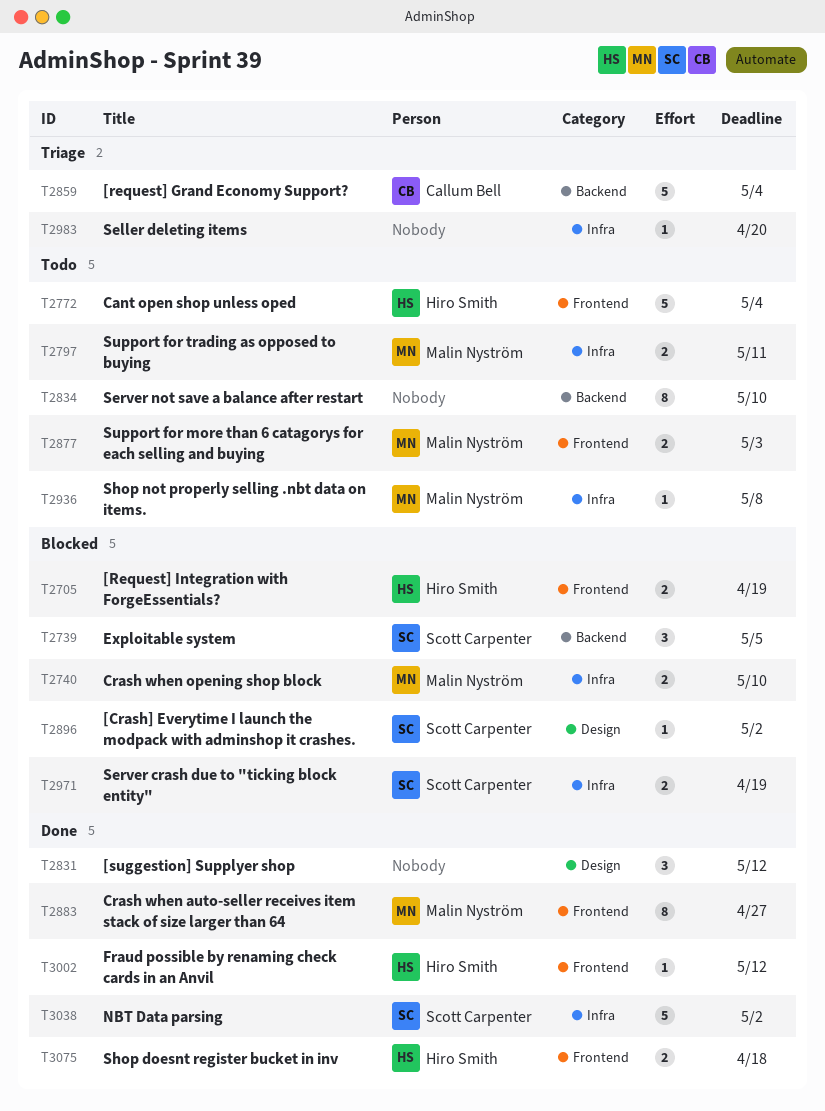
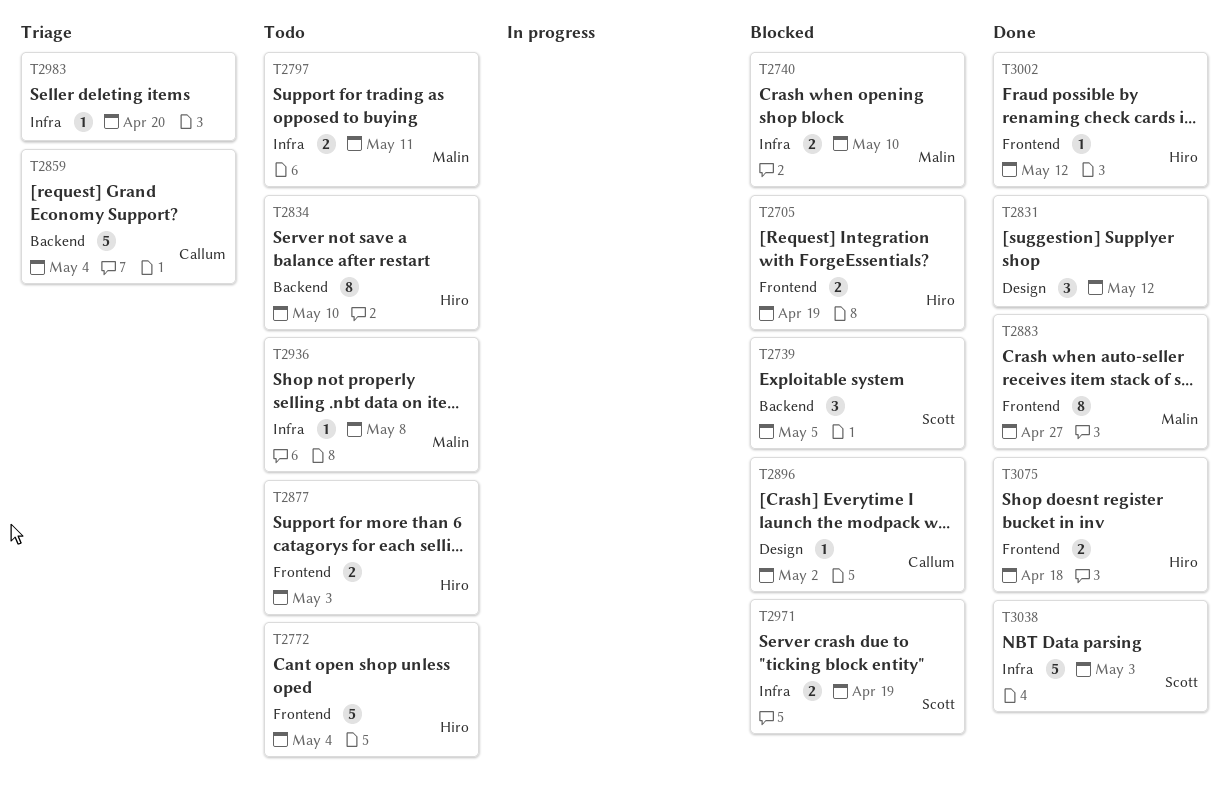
T2834, owner: none -> Hiro Smith
T2877, owner: Malin Nyström -> Hiro Smith
T2896, owner: Scott Carpenter -> Callum Bell
T3038, due: May 2 -> May 3

